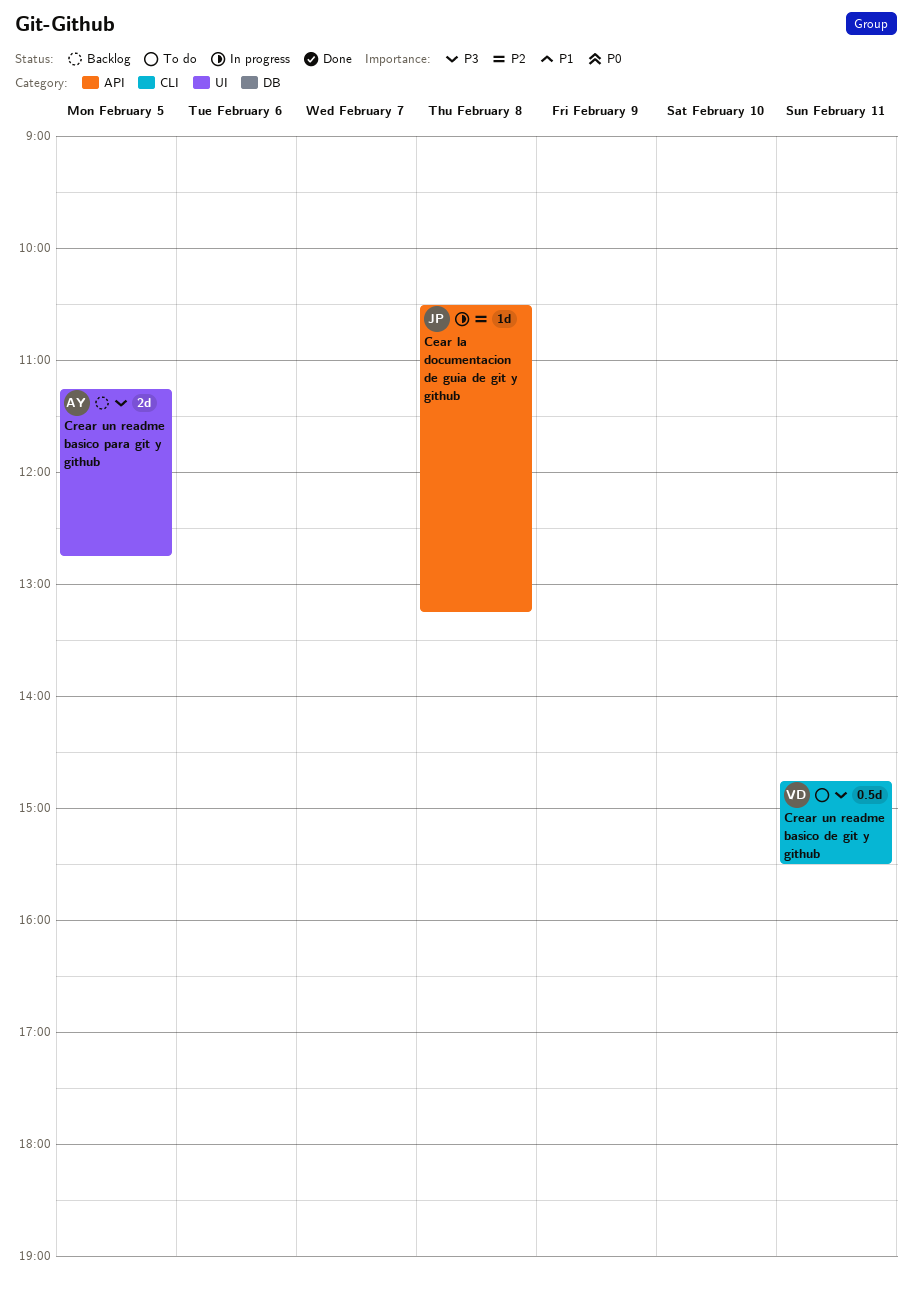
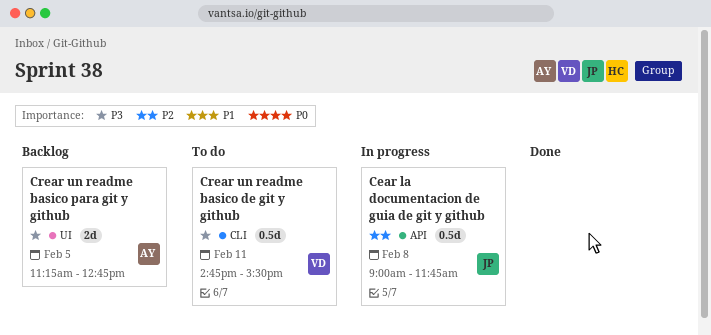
Cear la documentacion de guia de git y github, estimate: 1d -> 0.5d
Cear la documentacion de guia de git y github, begins: 10:30 -> 09:00
Cear la documentacion de guia de git y github, ends: 13:15 -> 11:45

